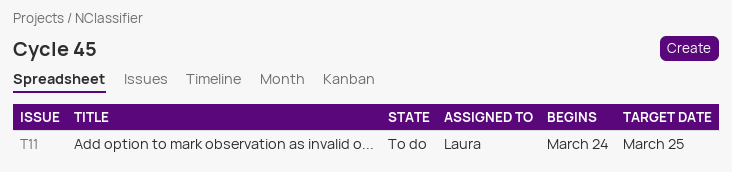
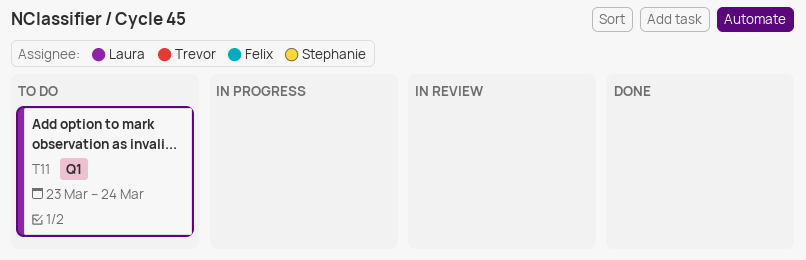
T11, start: Mar 24 -> Mar 23
T11, due: Mar 25 -> Mar 24

